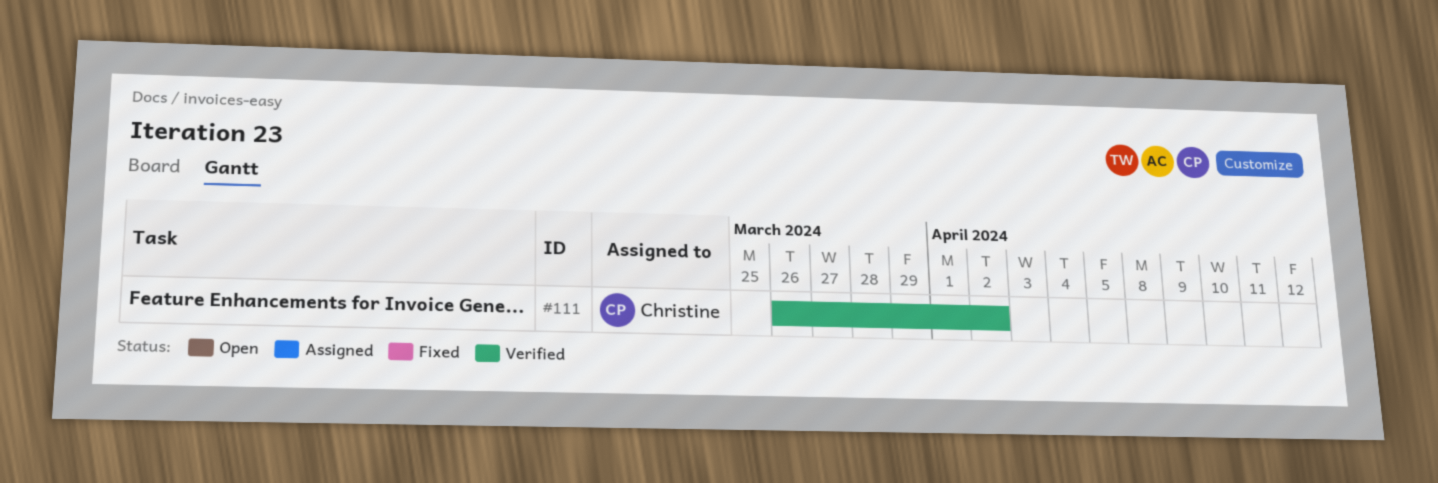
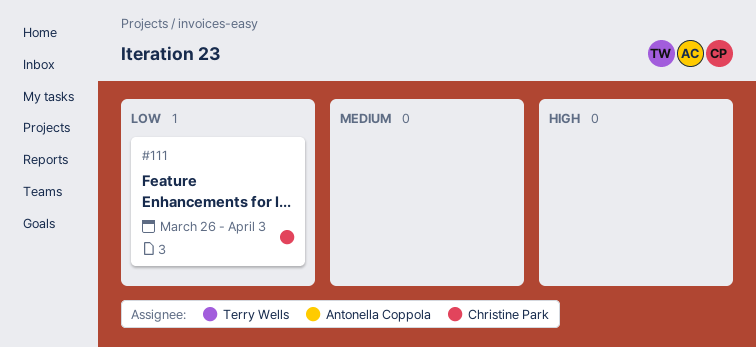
#111, due: Apr 2 -> Apr 3

